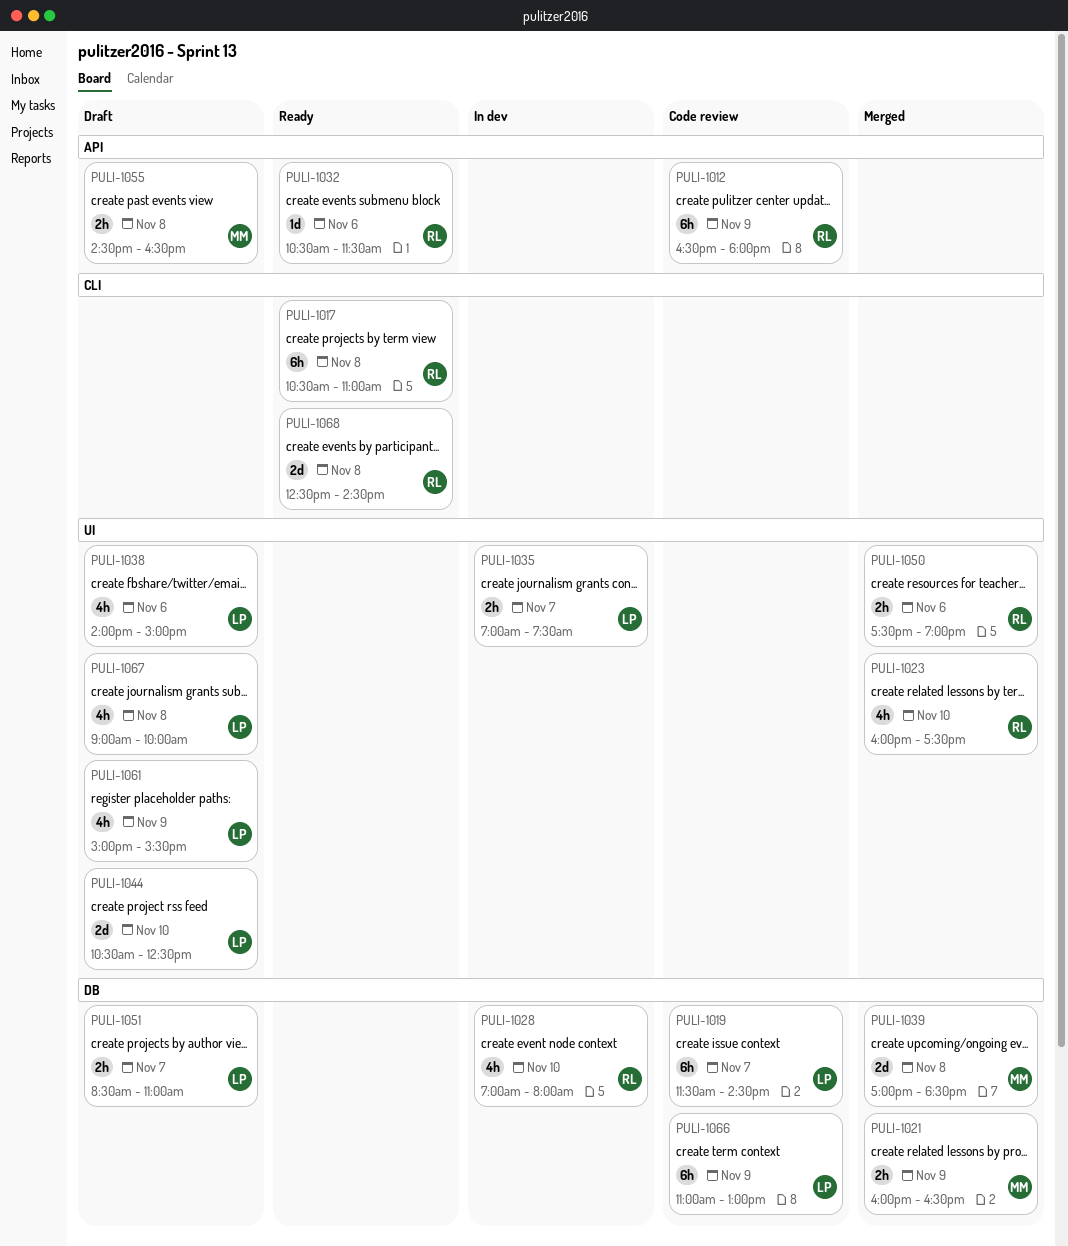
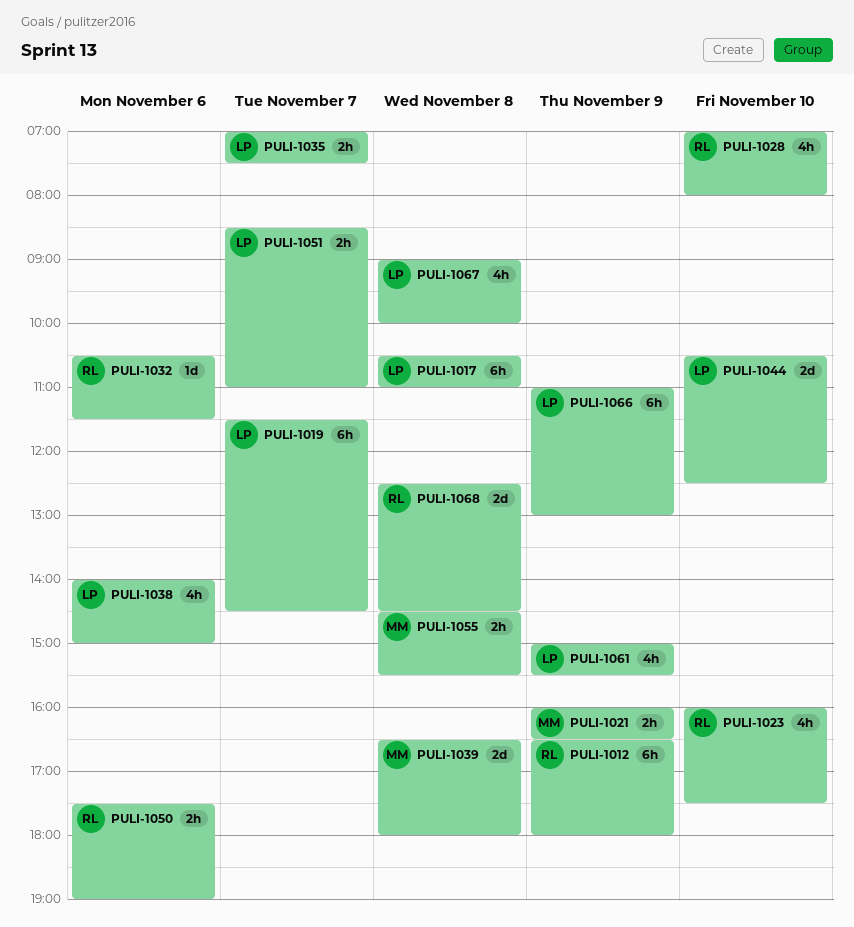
PULI-1017, owner: RL -> LP
PULI-1039, begins: 17:00 -> 16:30
PULI-1039, ends: 18:30 -> 18:00
PULI-1055, ends: 16:30 -> 15:30

